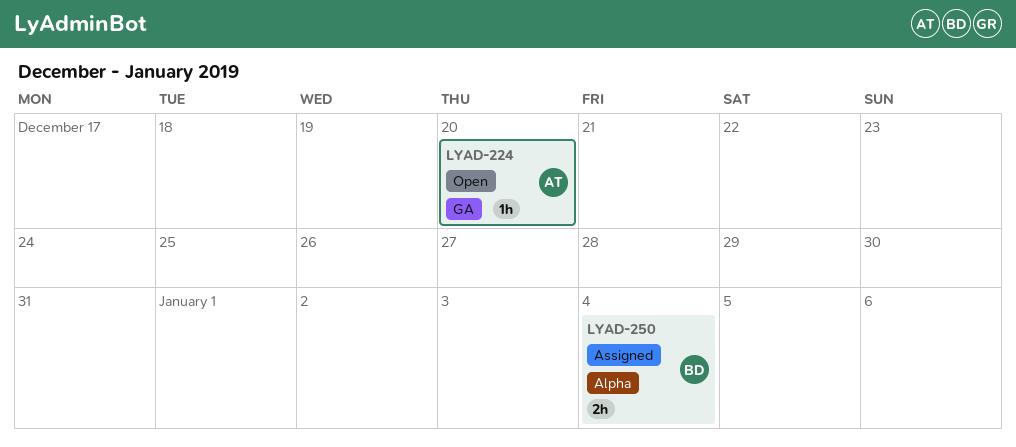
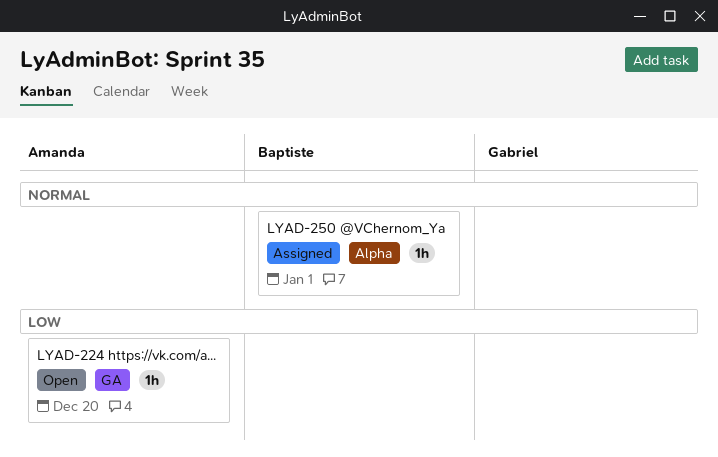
LYAD-250, estimate: 2h -> 1h
LYAD-250, due: Jan 4 -> Jan 1

